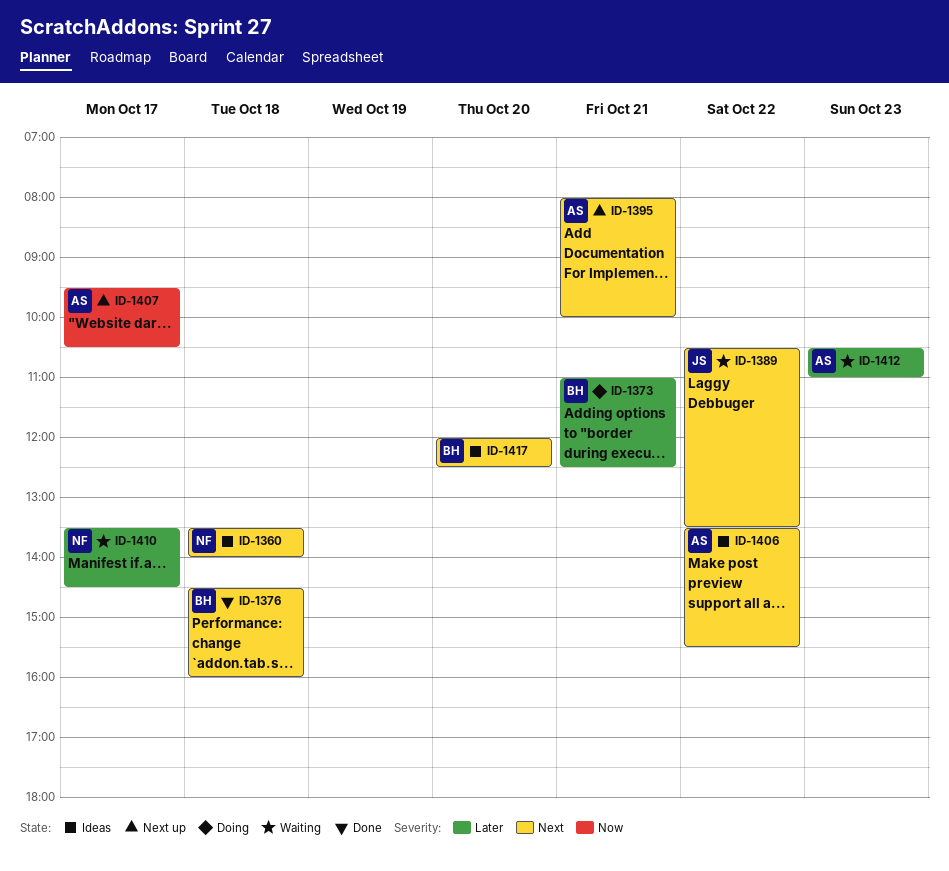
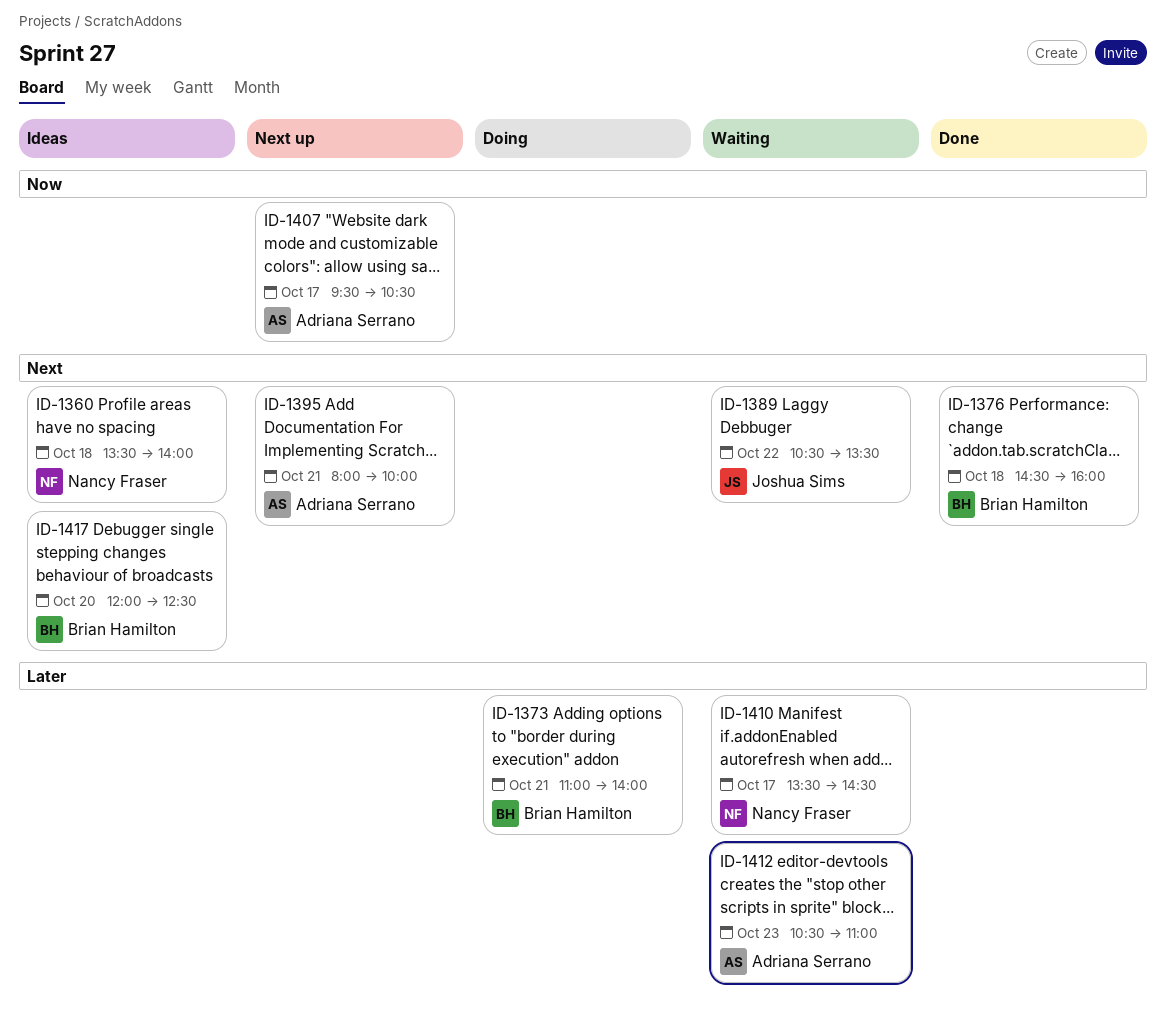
ID-1373, ends: 12:30 -> 14:00
ID-1406: present -> none

